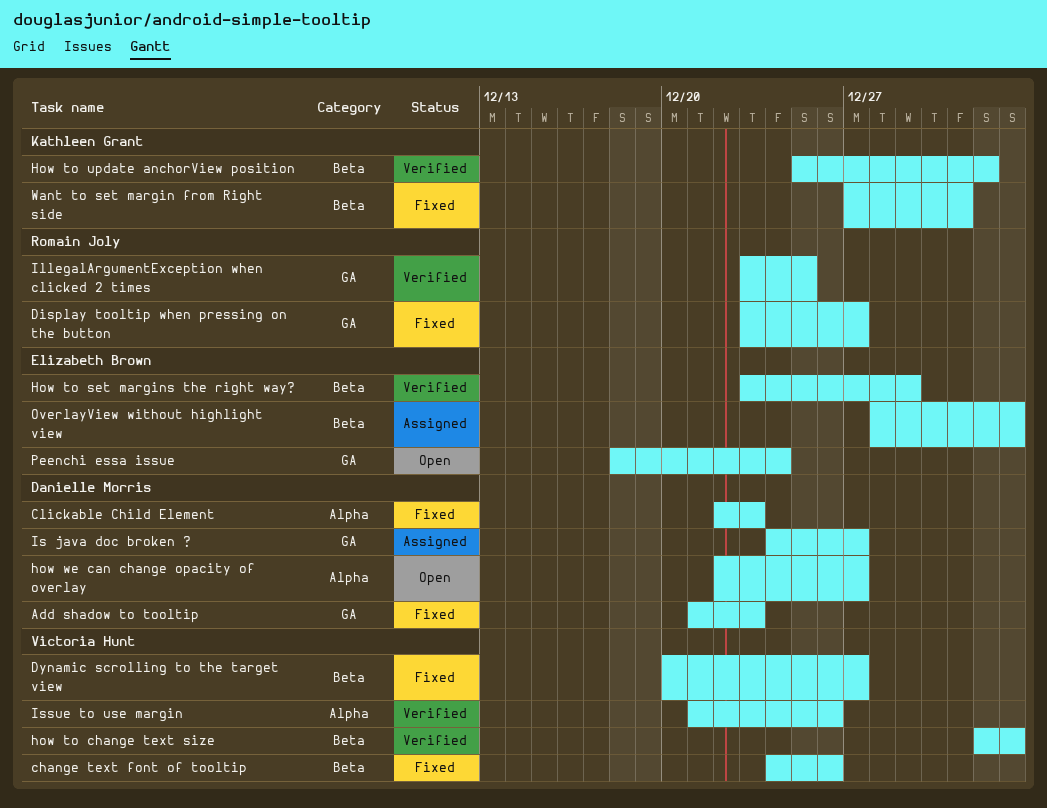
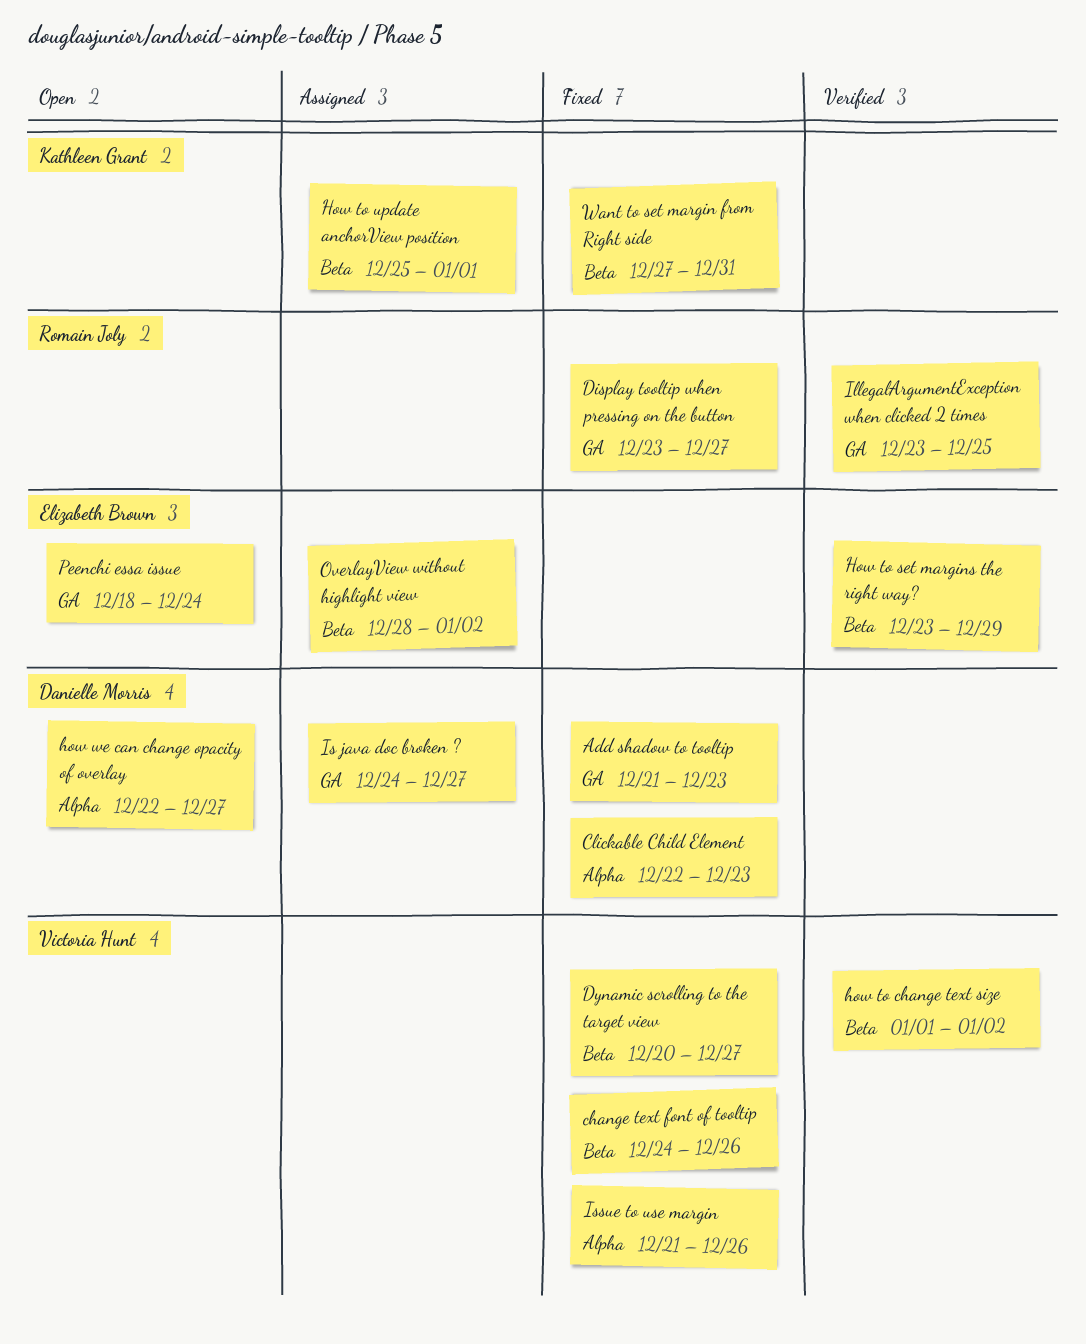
How to update anchorView position, status: Verified -> Assigned
Issue to use margin, status: Verified -> Fixed

